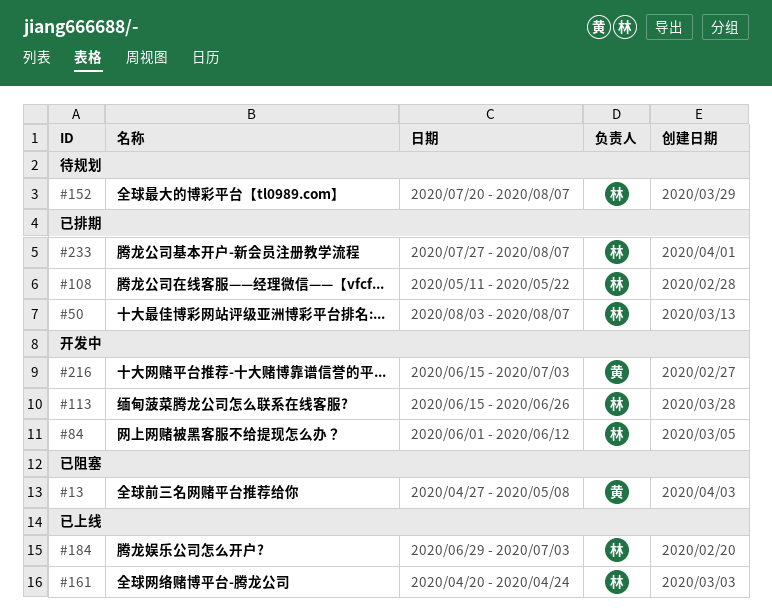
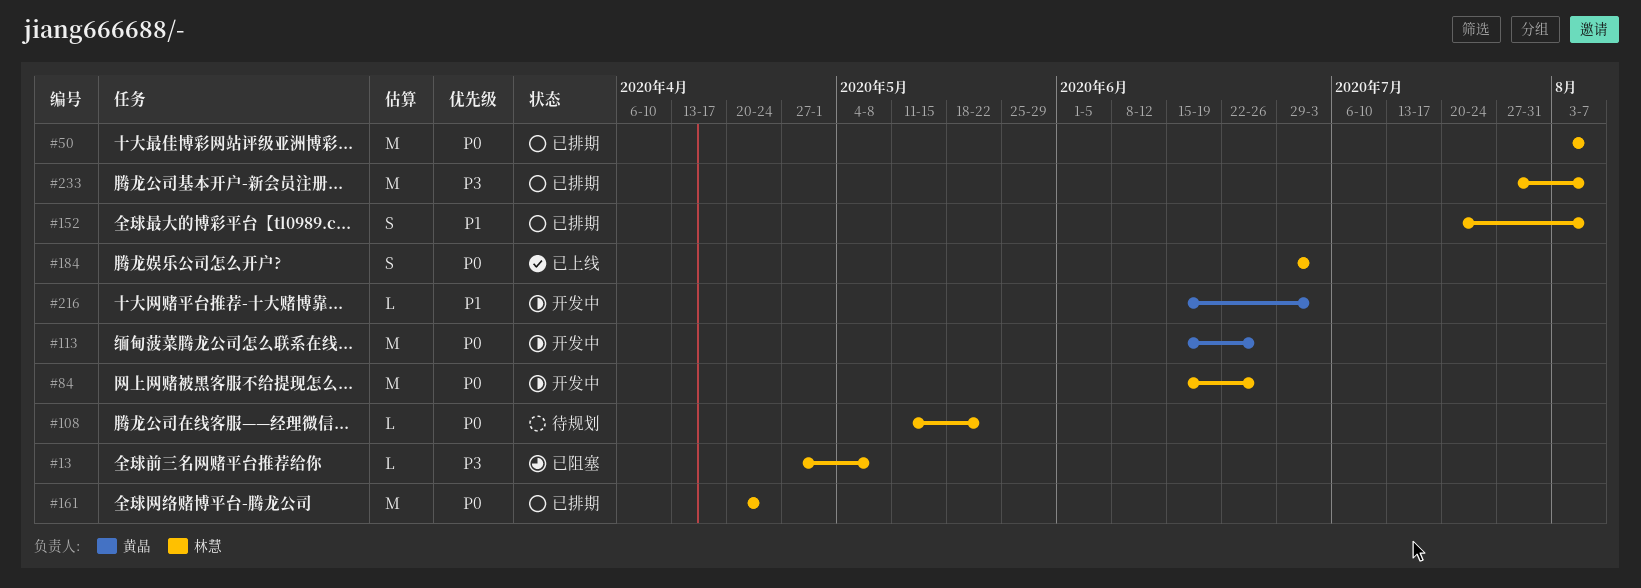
#13, owner: 黄晶 -> 林慧
#84, start: Jun 1 -> Jun 15
#84, due: Jun 12 -> Jun 26
#108, status: 已排期 -> 待规划
#113, owner: 林慧 -> 黄晶
#152, status: 待规划 -> 已排期
#161, status: 已上线 -> 已排期

